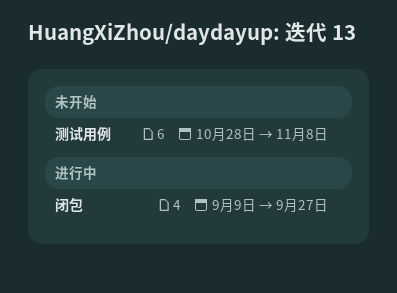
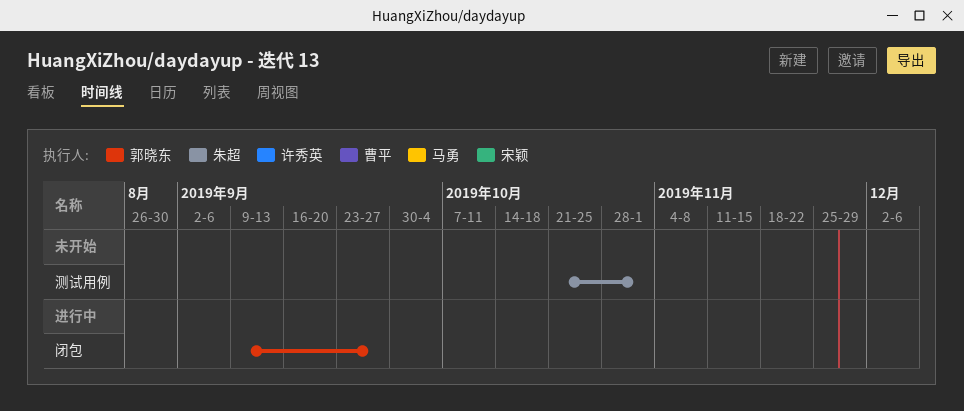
测试用例, start: Oct 28 -> Oct 21
测试用例, due: Nov 8 -> Nov 1

